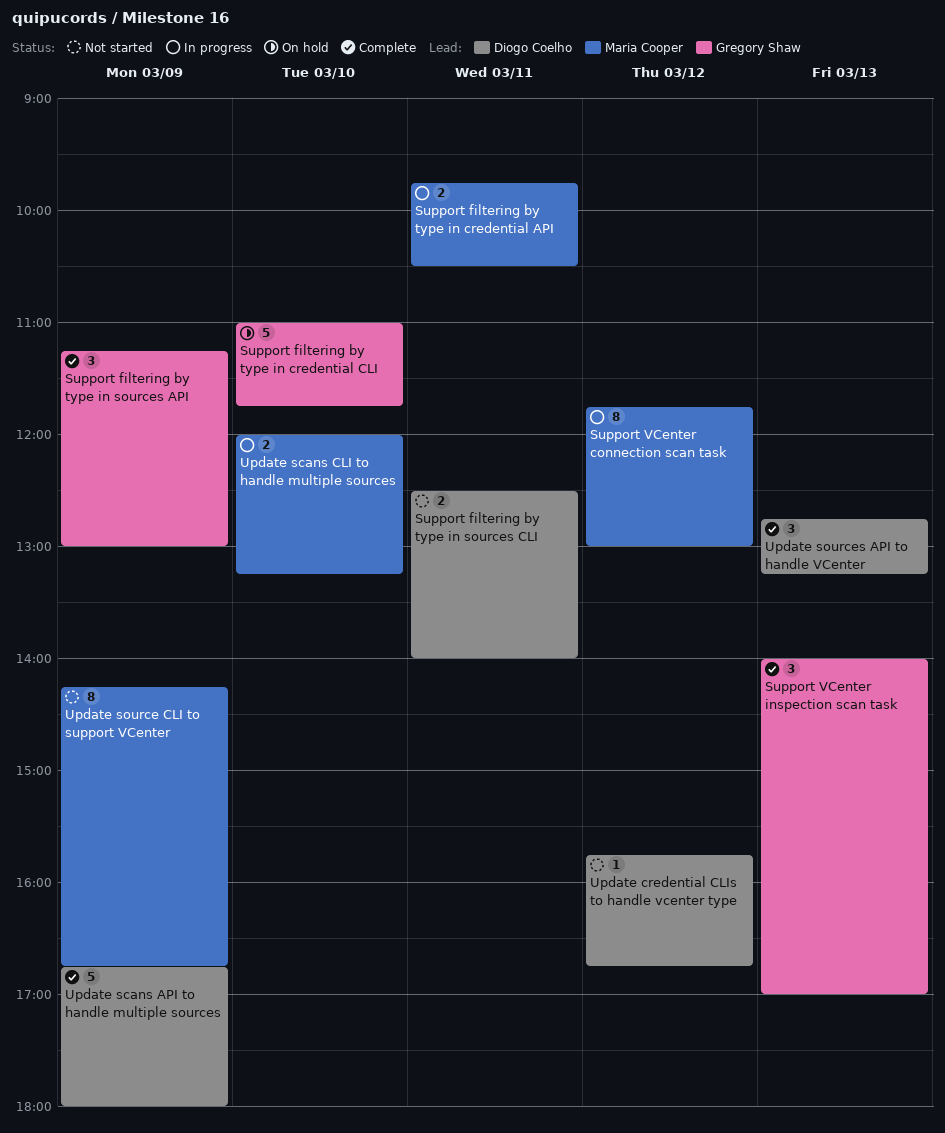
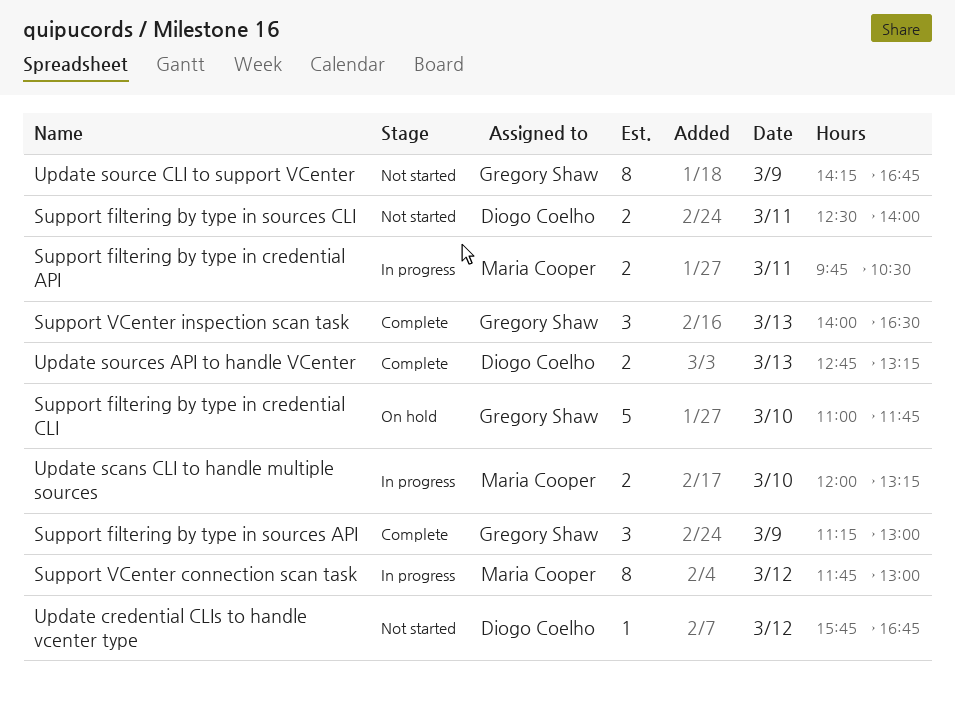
Support VCenter inspection scan task, ends: 17:00 -> 16:30
Update scans API to handle multiple sources: present -> none
Update source CLI to support VCenter, owner: Maria Cooper -> Gregory Shaw
Update sources API to handle VCenter, estimate: 3 -> 2

